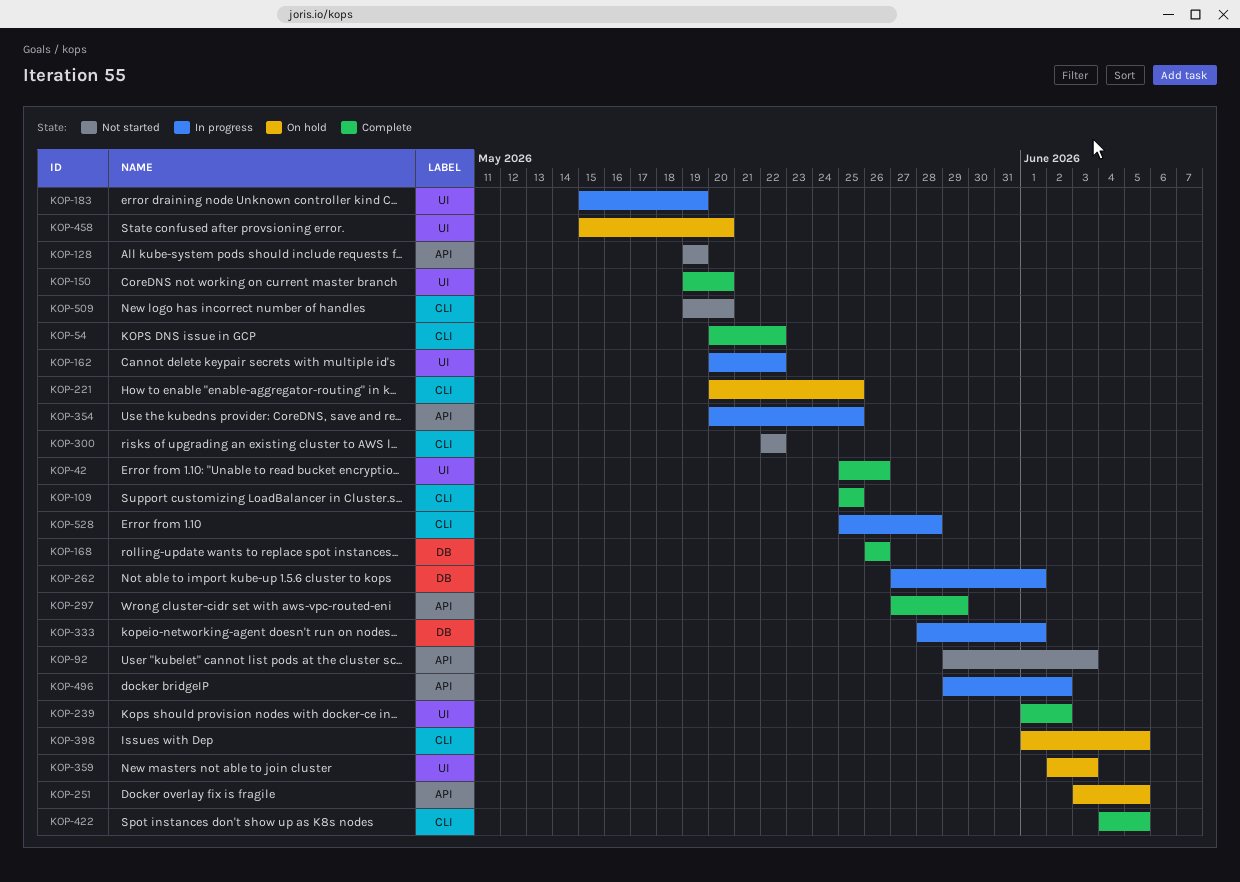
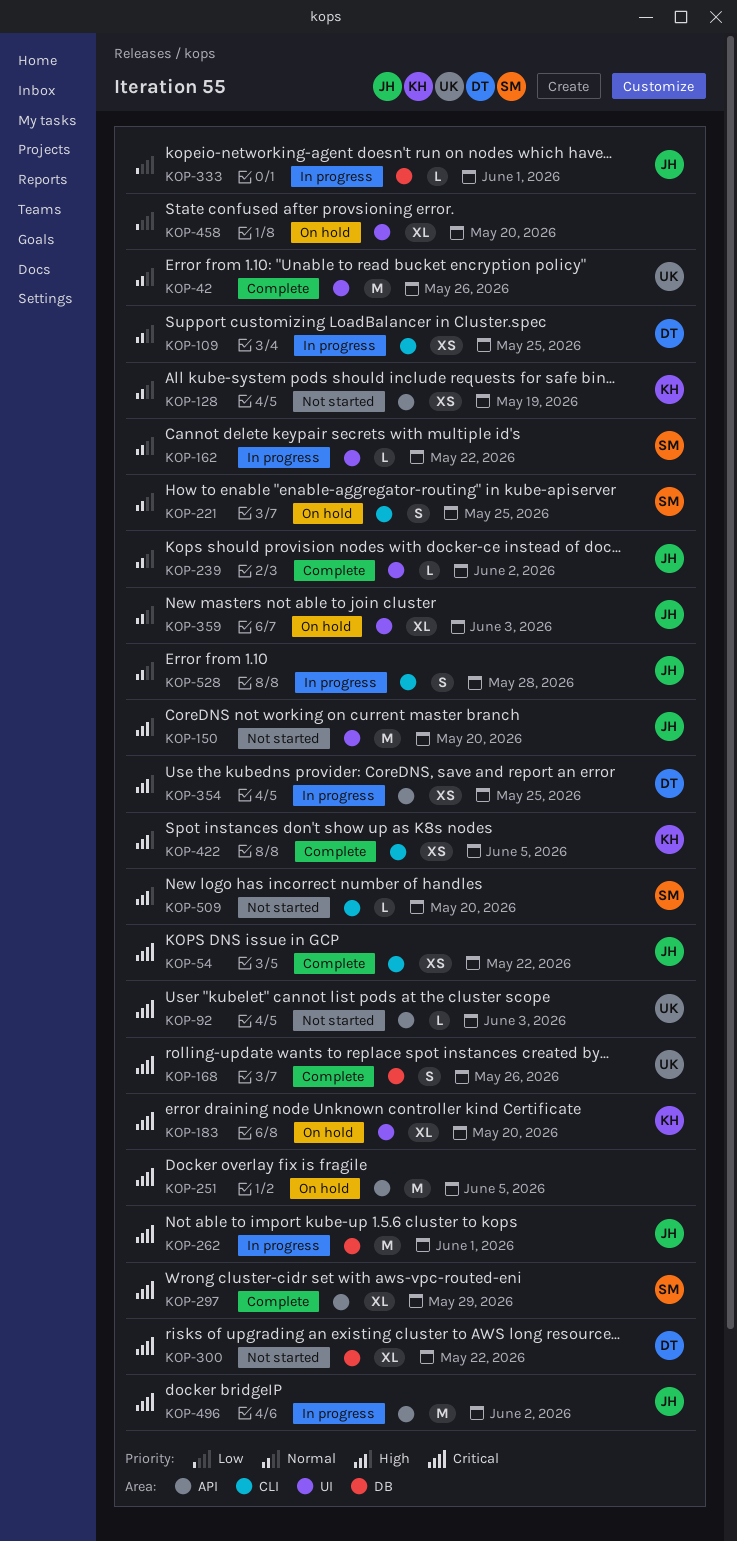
KOP-109, status: Complete -> In progress
KOP-150, status: Complete -> Not started
KOP-183, status: In progress -> On hold
KOP-183, due: May 19 -> May 20
KOP-300, label: CLI -> DB
KOP-398: present -> none

